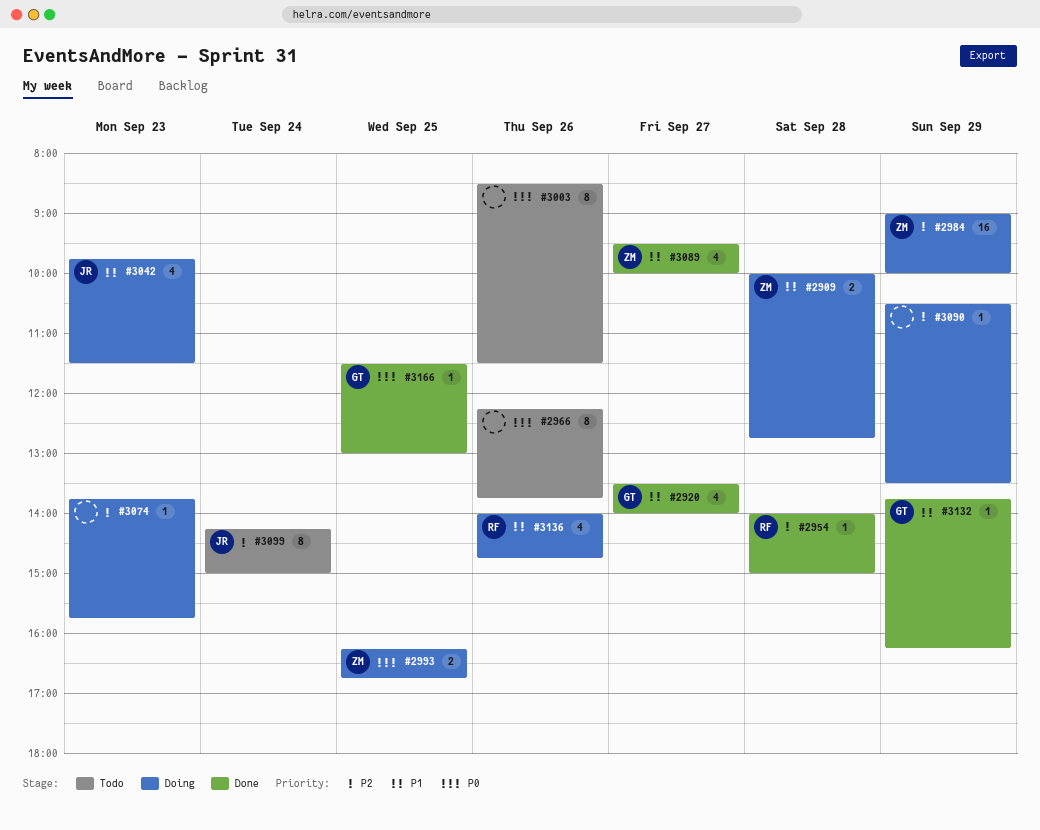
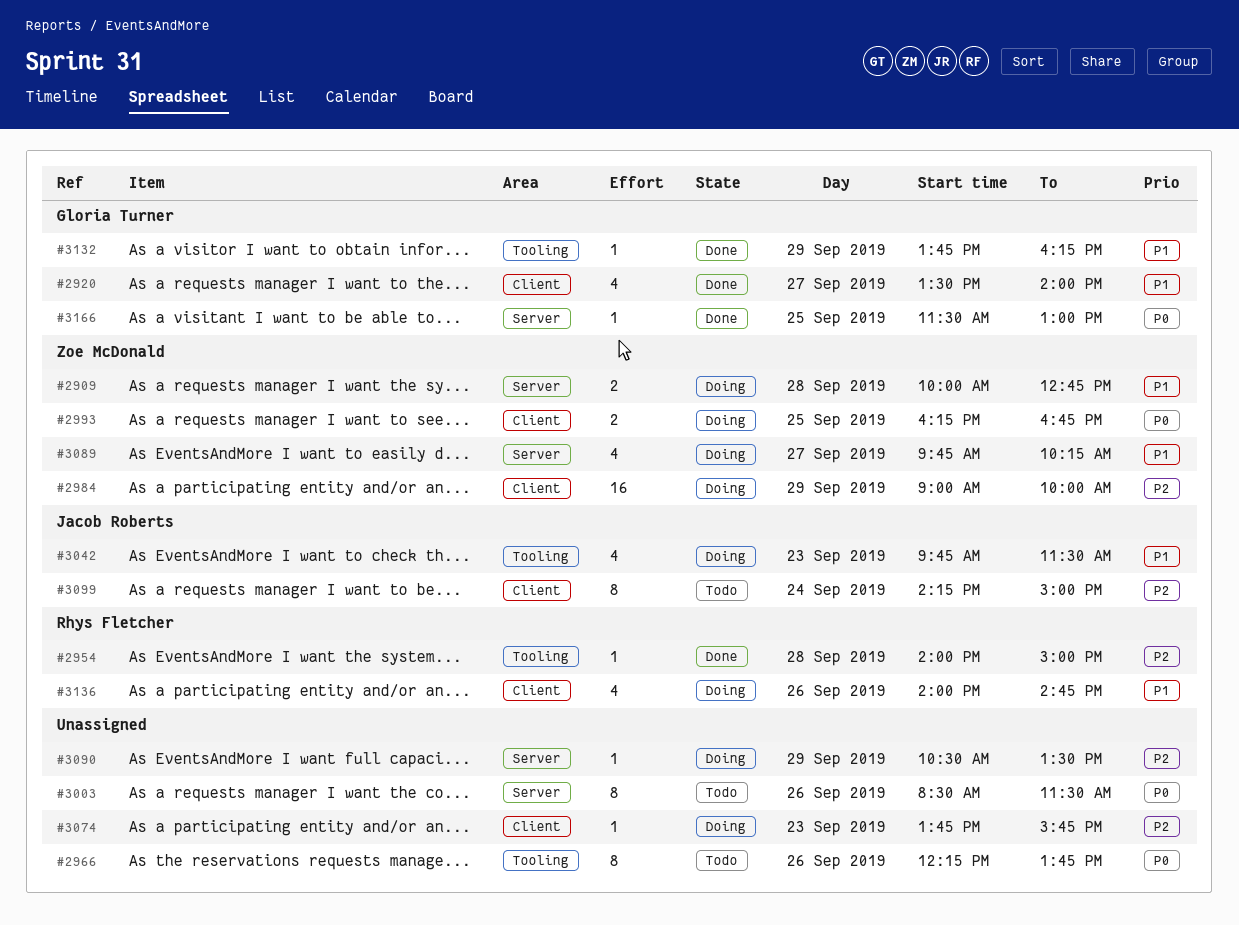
#3089, status: Done -> Doing
#3089, begins: 09:30 -> 09:45
#3089, ends: 10:00 -> 10:15

